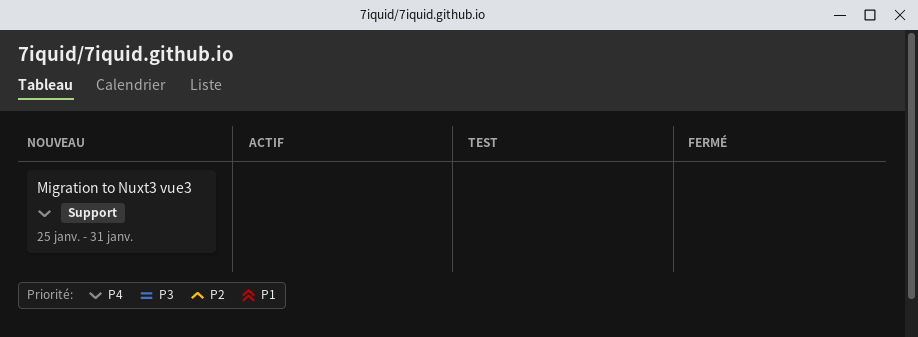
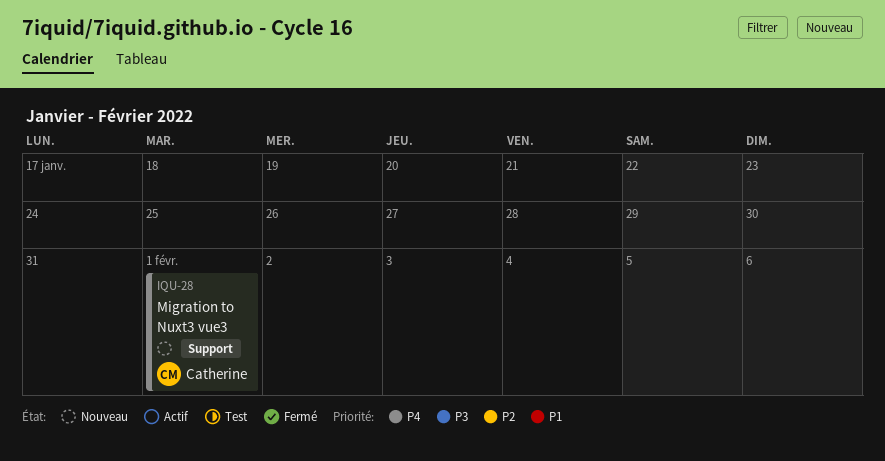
Migration to Nuxt3 vue3, due: Jan 31 -> Feb 1

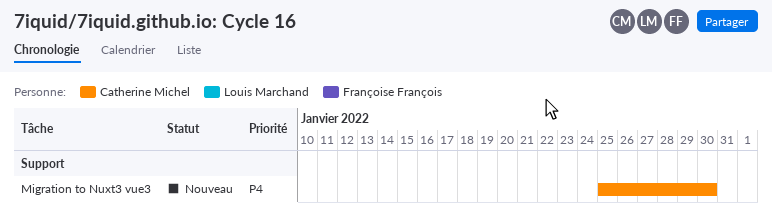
Migration to Nuxt3 vue3, due: Feb 1 -> Jan 30

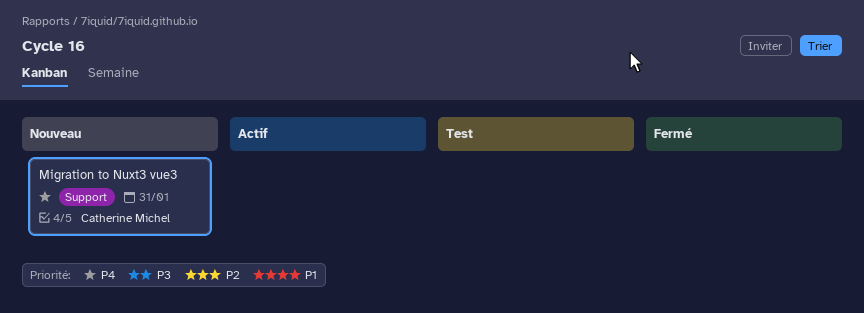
Migration to Nuxt3 vue3, due: Jan 30 -> Jan 31

